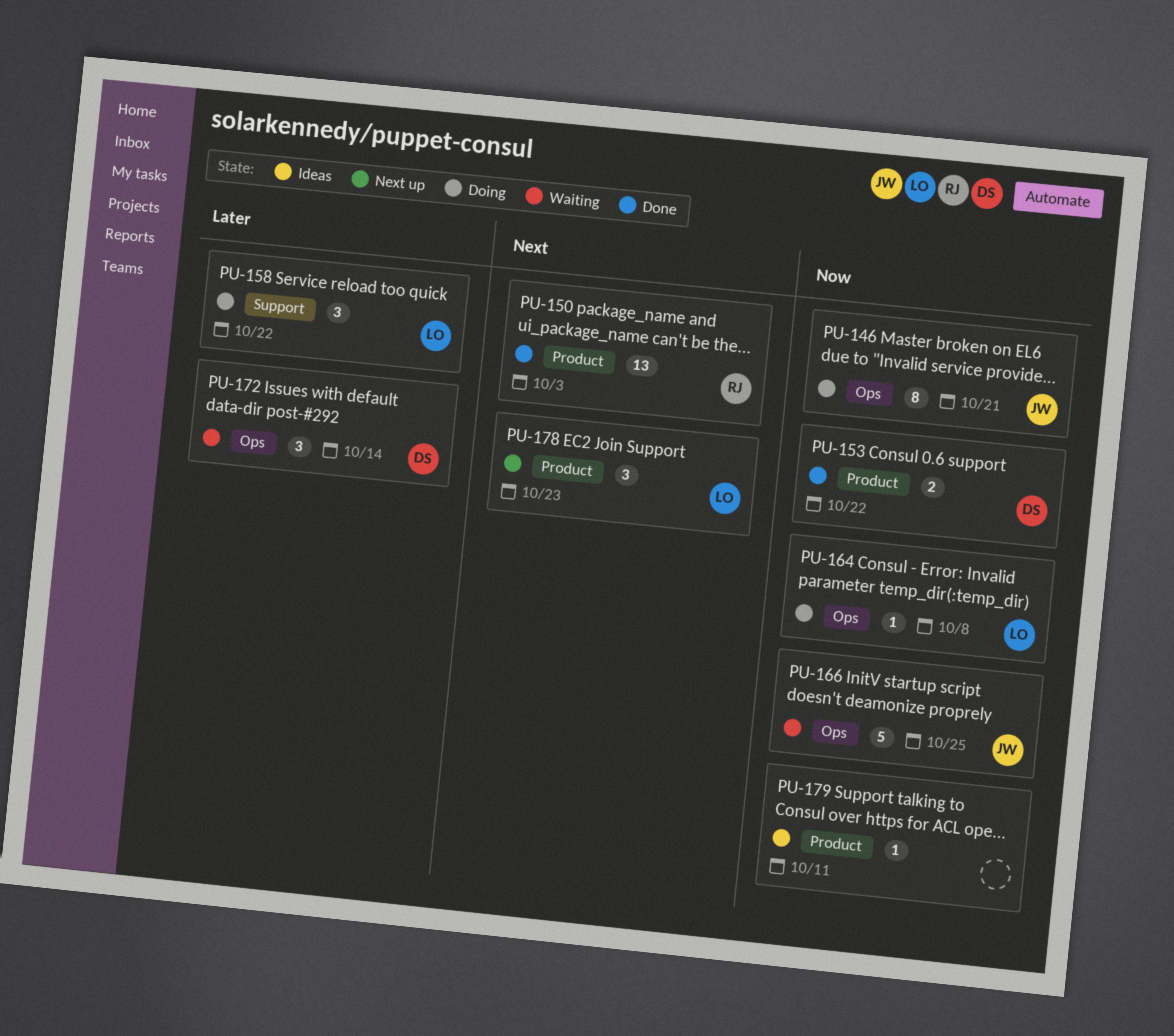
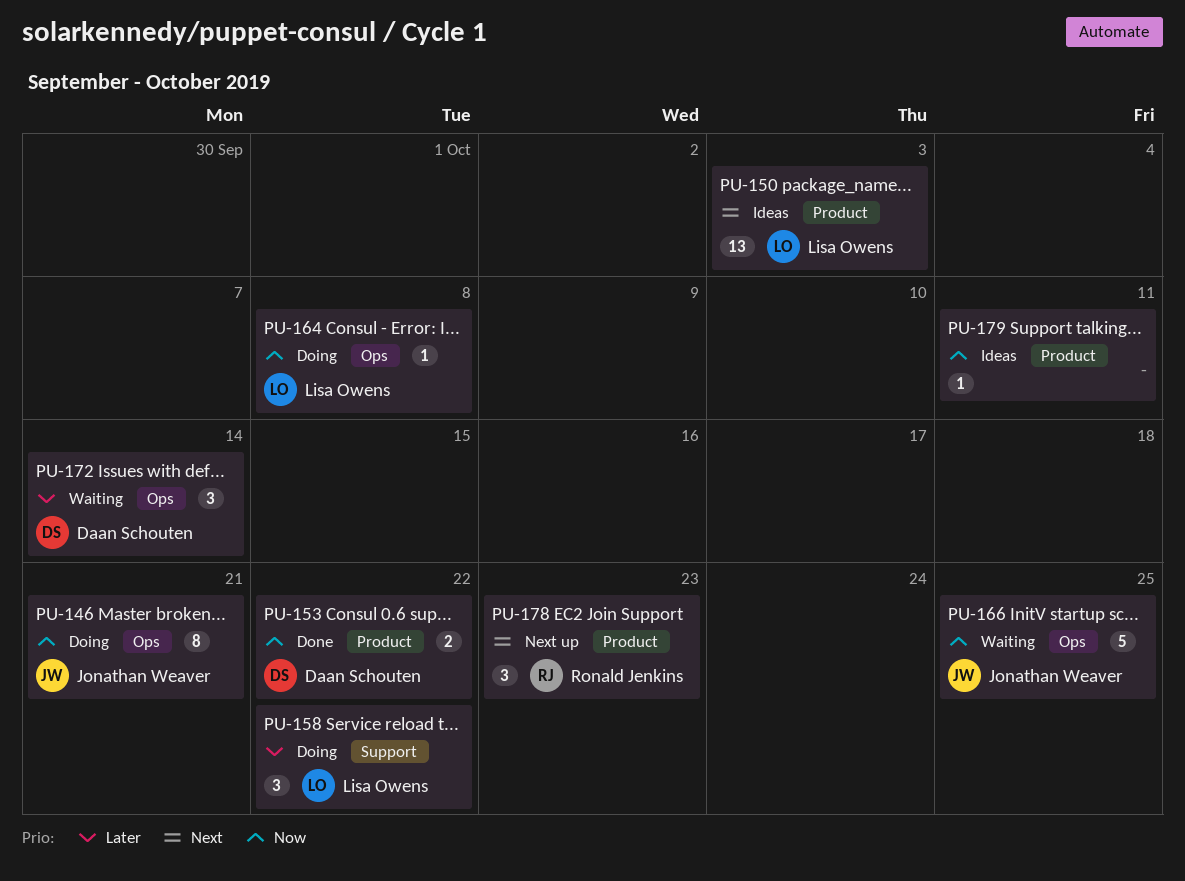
PU-150, status: Done -> Ideas
PU-150, owner: Ronald Jenkins -> Lisa Owens
PU-178, owner: Lisa Owens -> Ronald Jenkins

